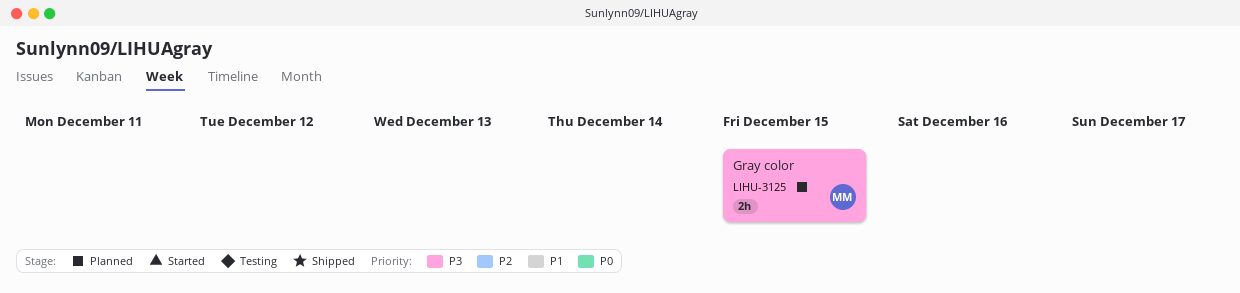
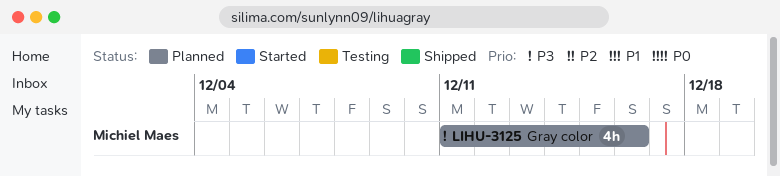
LIHU-3125, estimate: 2h -> 4h
LIHU-3125, due: Dec 15 -> Dec 16

